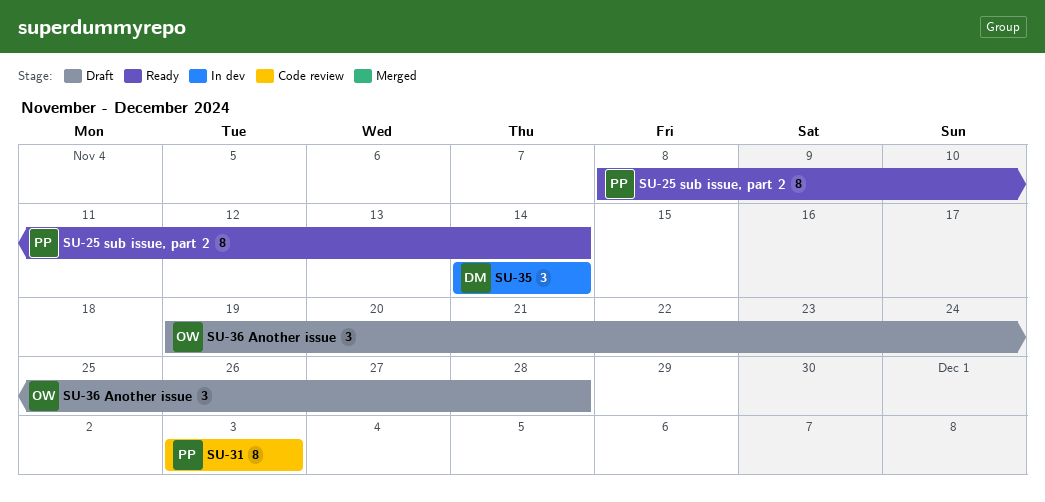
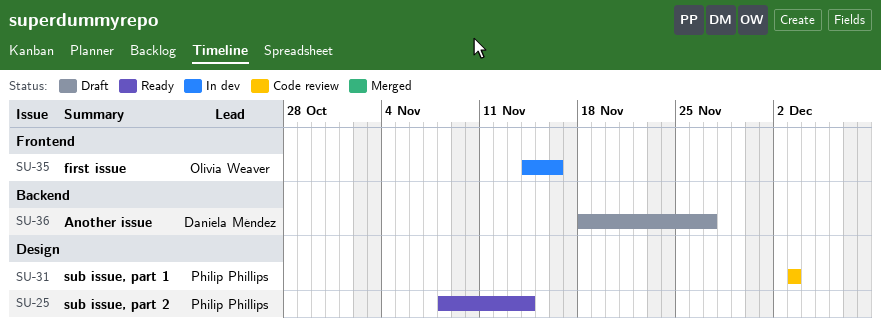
SU-35, owner: Daniela Méndez -> Olivia Weaver
SU-35, due: Nov 14 -> Nov 16
SU-36, owner: Olivia Weaver -> Daniela Méndez
SU-36, start: Nov 19 -> Nov 18
SU-36, due: Nov 28 -> Nov 27

